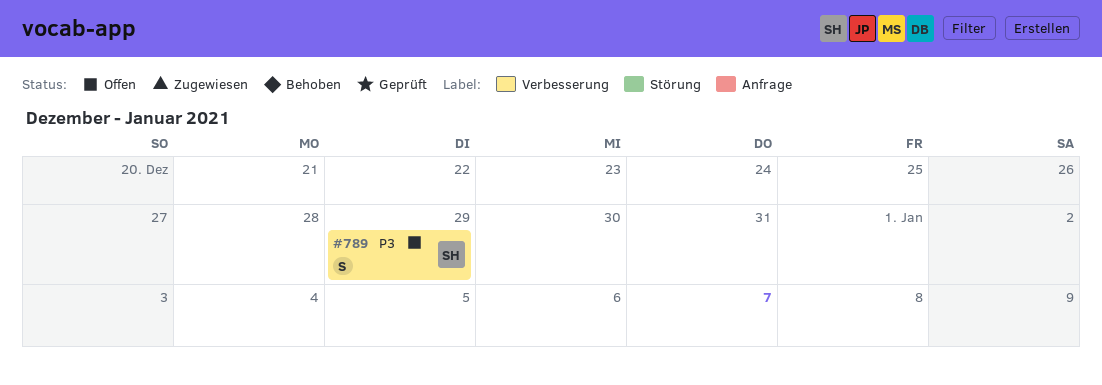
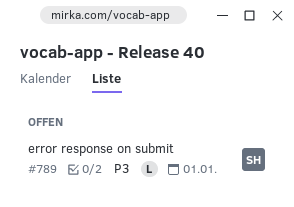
#789, estimate: S -> L
#789, due: Dec 29 -> Jan 1

